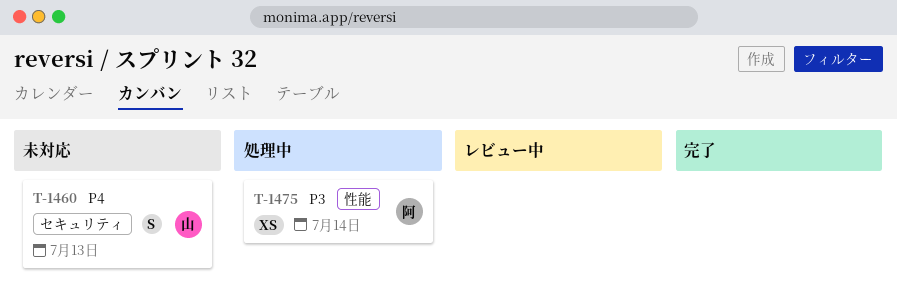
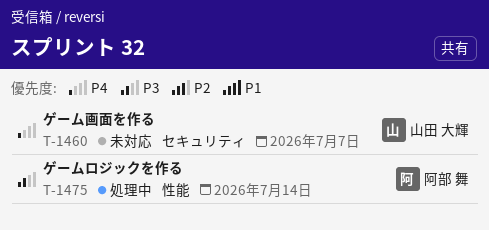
T-1460, due: Jul 13 -> Jul 7

